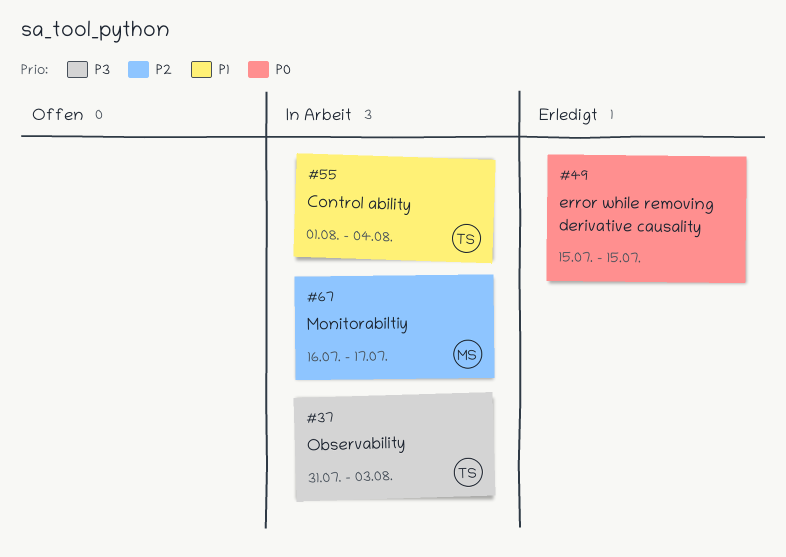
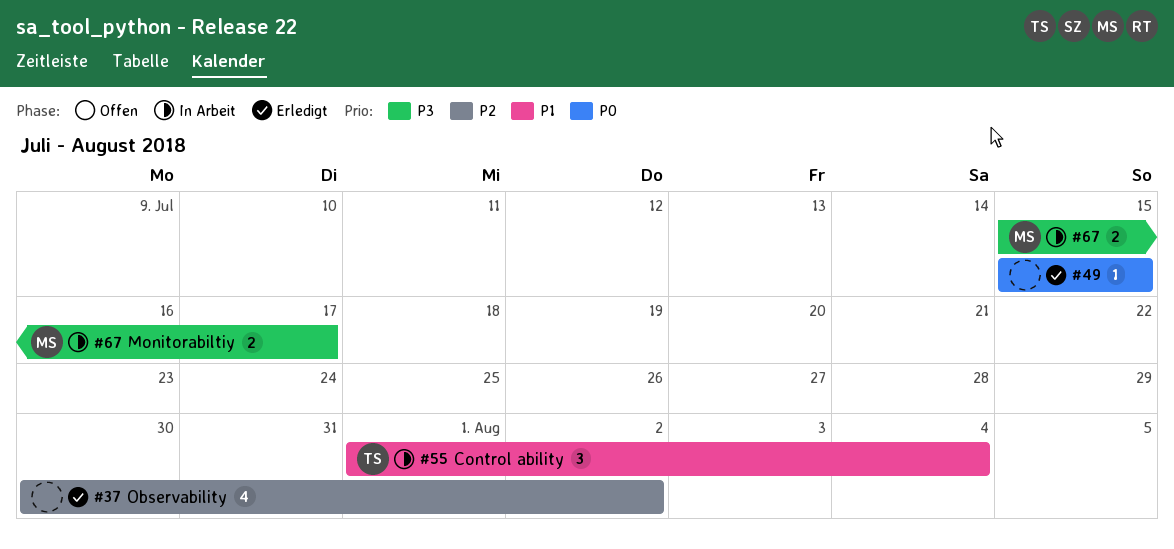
#37, status: In Arbeit -> Erledigt
#37, owner: TS -> none
#37, priority: P3 -> P2
#37, start: Jul 31 -> Jul 30
#37, due: Aug 3 -> Aug 2
#67, priority: P2 -> P3
#67, start: Jul 16 -> Jul 15

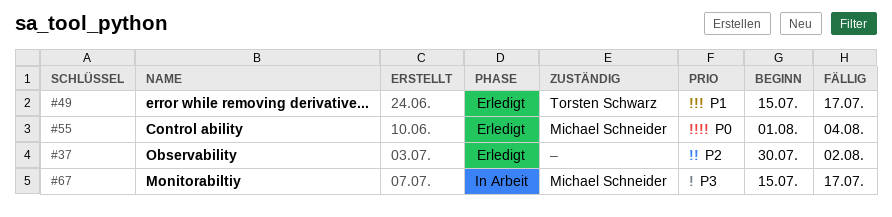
#49, owner: none -> Torsten Schwarz
#49, priority: P0 -> P1
#49, due: Jul 15 -> Jul 17
#55, status: In Arbeit -> Erledigt
#55, owner: Torsten Schwarz -> Michael Schneider
#55, priority: P1 -> P0

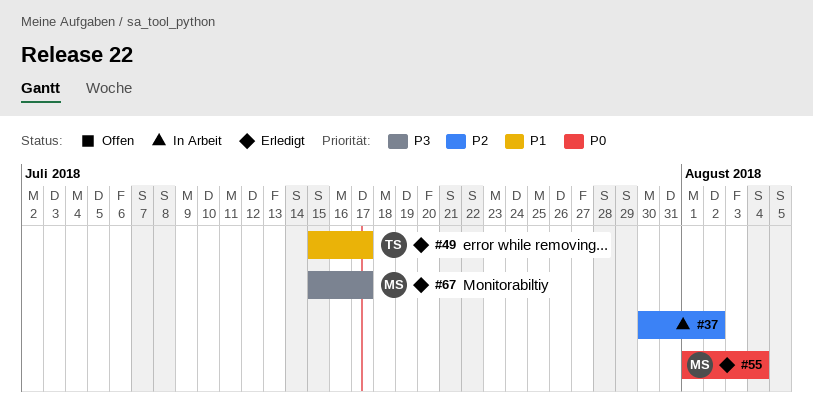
#37, status: Erledigt -> In Arbeit
#67, status: In Arbeit -> Erledigt

